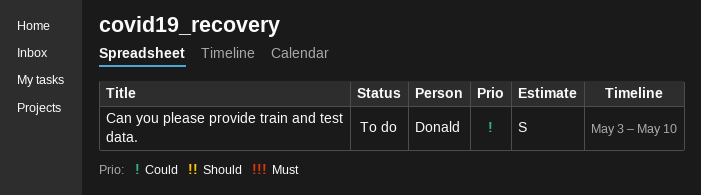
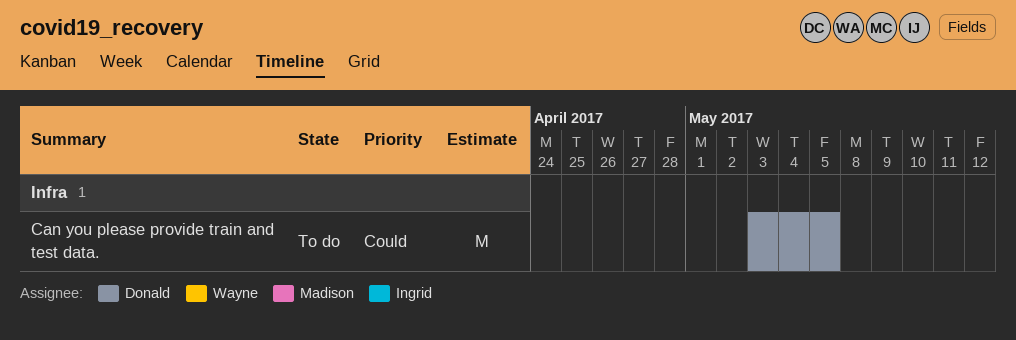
Can you please provide train and test data., estimate: S -> M
Can you please provide train and test data., due: May 10 -> May 5

